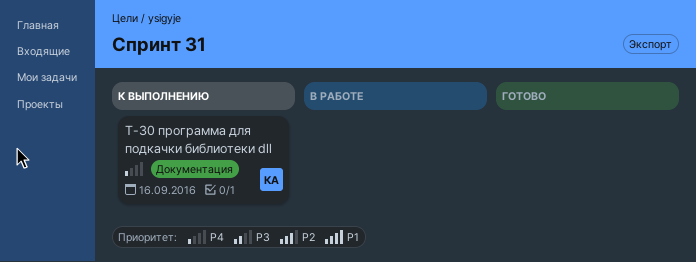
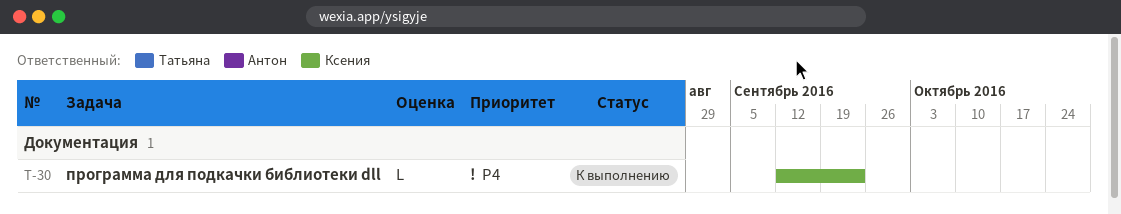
T-30, due: Sep 16 -> Sep 23

